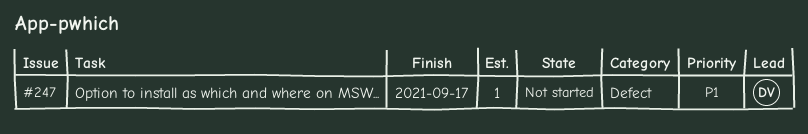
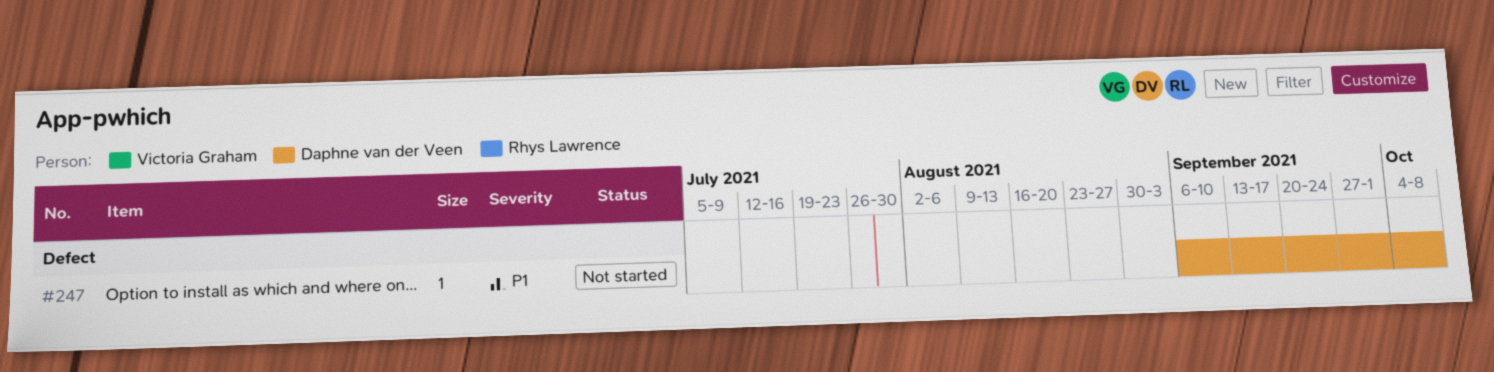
#247, due: Sep 17 -> Oct 8

